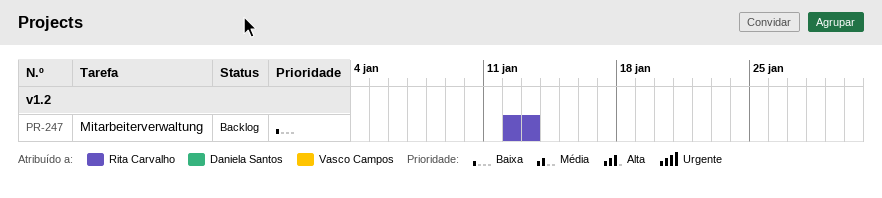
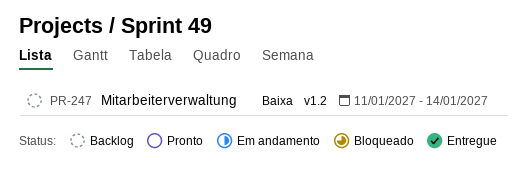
PR-247, start: Jan 12 -> Jan 11
PR-247, due: Jan 13 -> Jan 14

